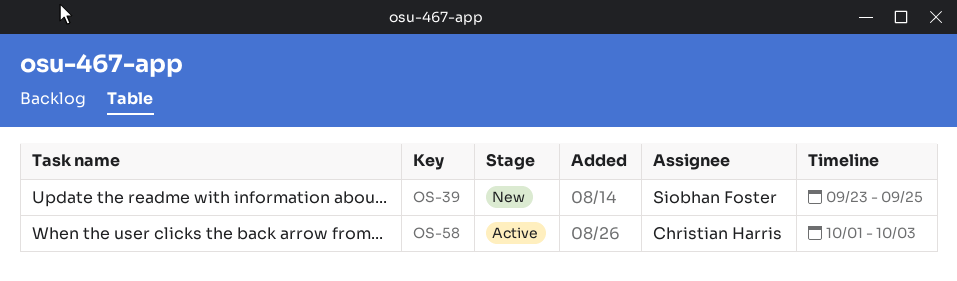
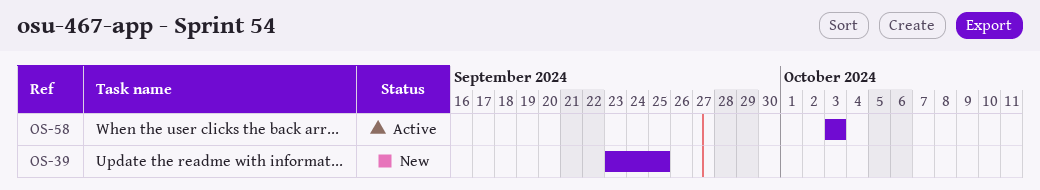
OS-58, start: Oct 1 -> Oct 3

